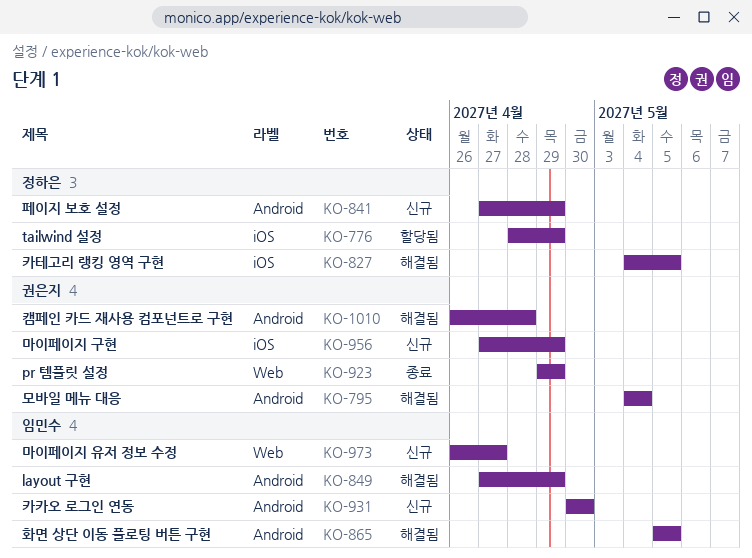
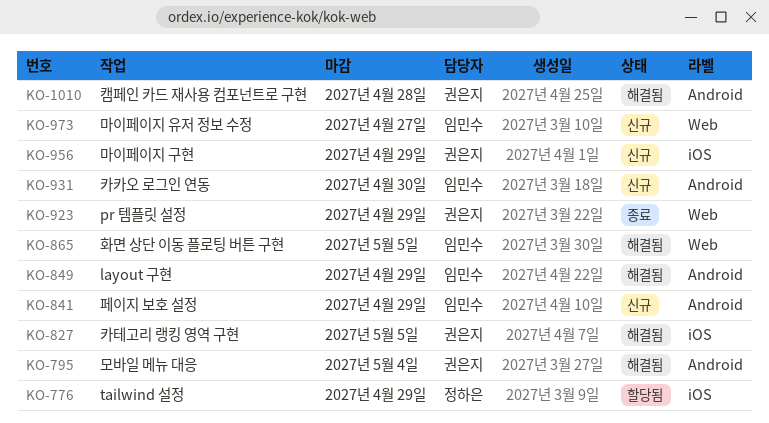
KO-827, owner: 정하은 -> 권은지
KO-841, owner: 정하은 -> 임민수
KO-865, label: Android -> Web

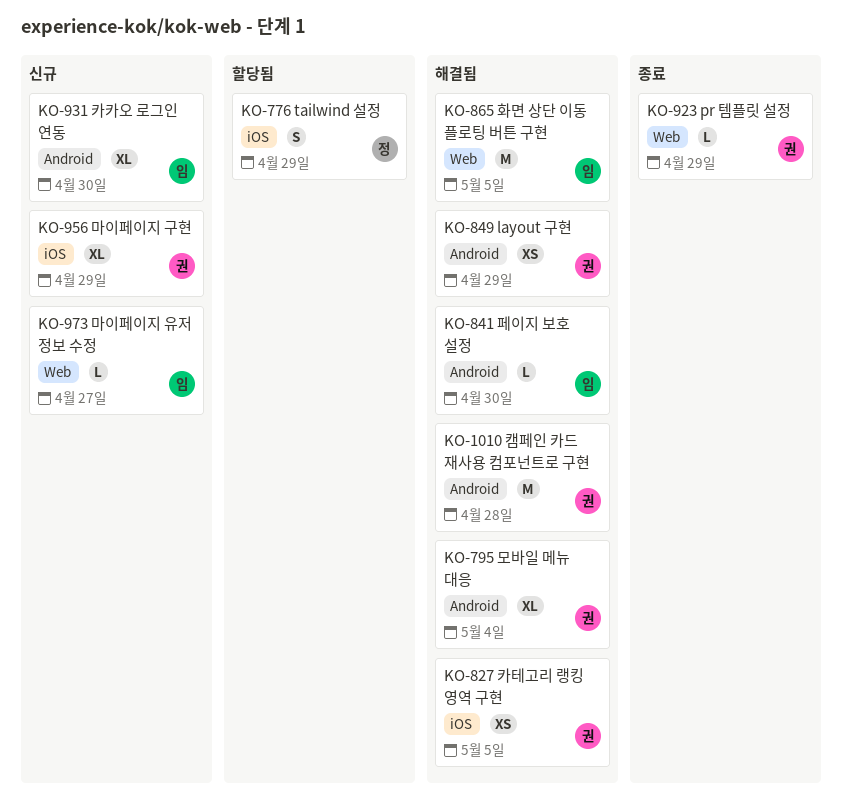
KO-841, status: 신규 -> 해결됨
KO-841, due: Apr 29 -> Apr 30
KO-849, owner: 임민수 -> 권은지

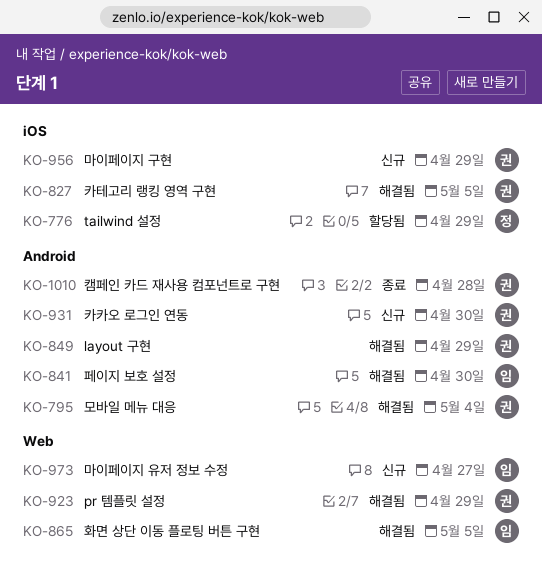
KO-923, status: 종료 -> 해결됨
KO-931, owner: 임 -> 권
KO-1010, status: 해결됨 -> 종료

